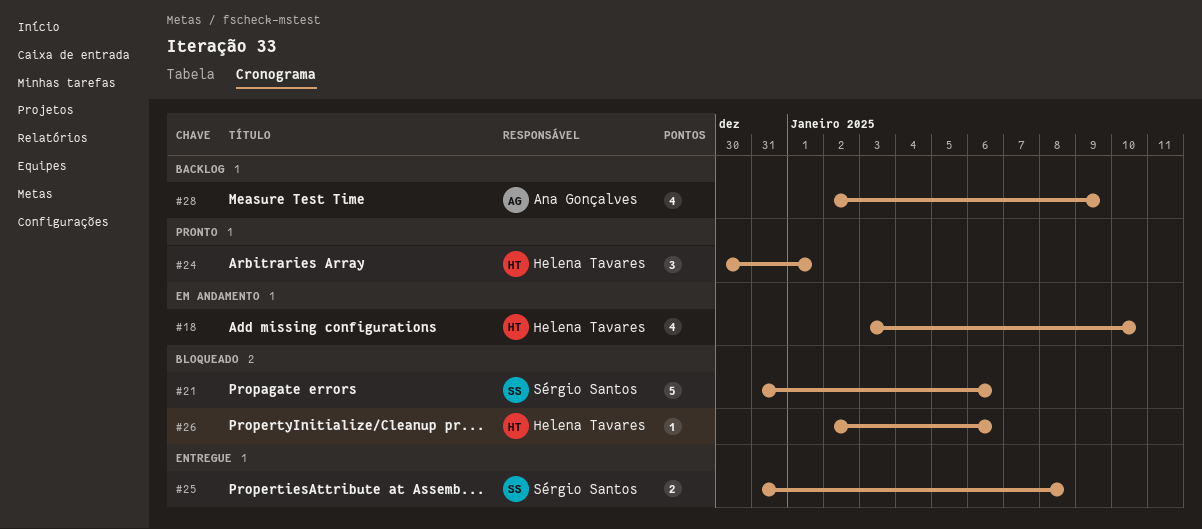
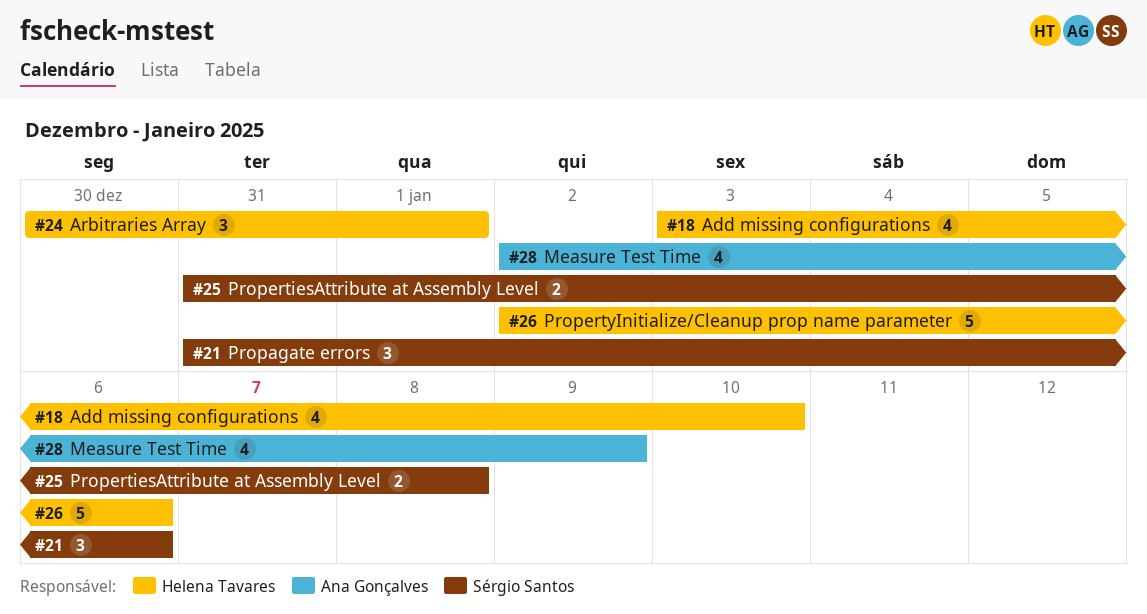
#21, estimate: 5 -> 3
#26, estimate: 1 -> 5

